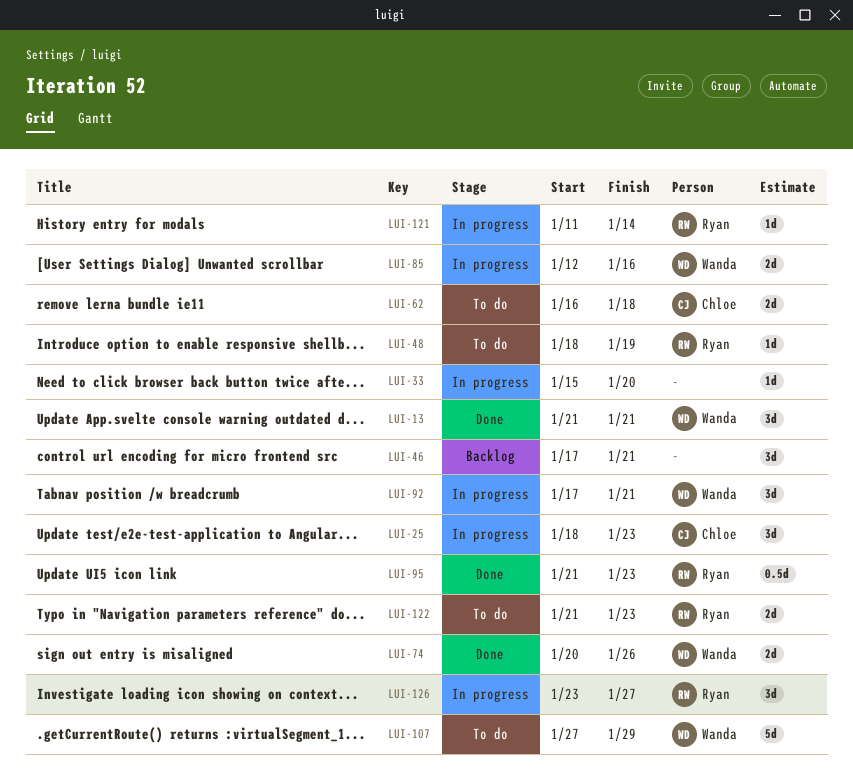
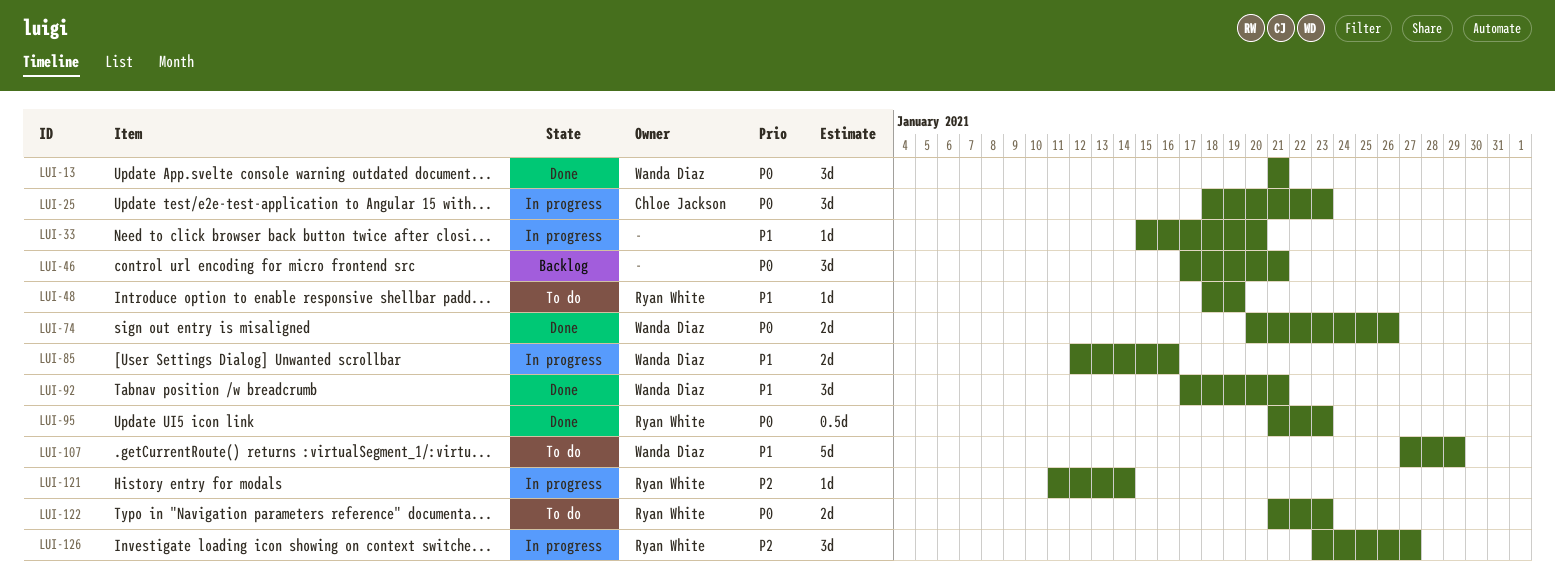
LUI-62: present -> none
LUI-92, status: In progress -> Done

